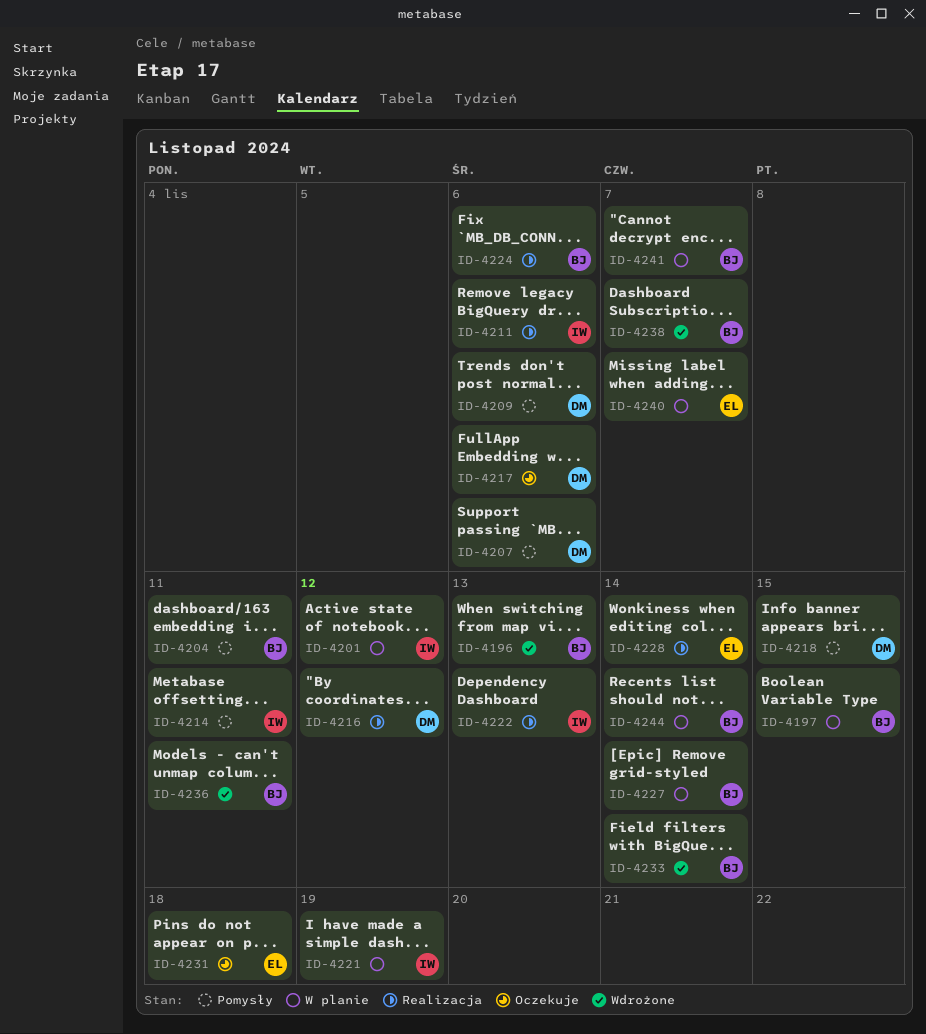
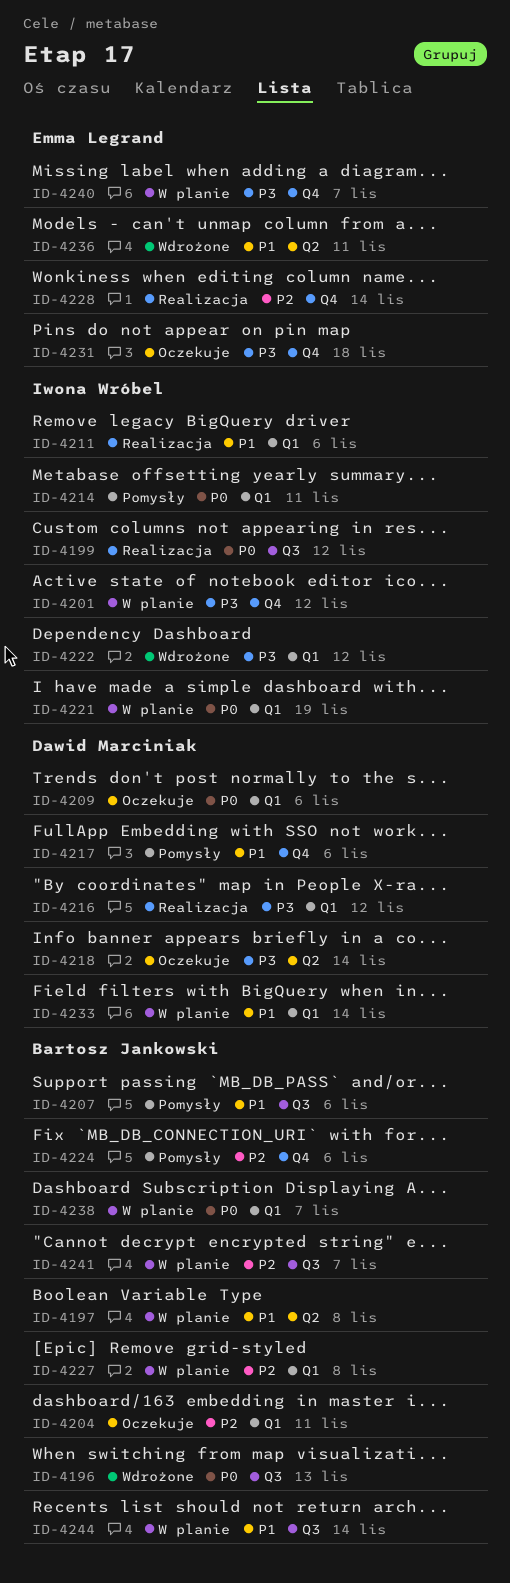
ID-4197, due: Nov 15 -> Nov 8
ID-4199: none -> present
ID-4204, status: Pomysły -> Oczekuje
ID-4207, owner: Dawid Marciniak -> Bartosz Jankowski
ID-4209, status: Pomysły -> Oczekuje
ID-4217, status: Oczekuje -> Pomysły
ID-4218, status: Pomysły -> Oczekuje
ID-4218, due: Nov 15 -> Nov 14
ID-4222, status: Realizacja -> Wdrożone
ID-4222, due: Nov 13 -> Nov 12
ID-4224, status: Realizacja -> Pomysły
ID-4227, due: Nov 14 -> Nov 8
ID-4233, status: Wdrożone -> W planie
ID-4233, owner: Bartosz Jankowski -> Dawid Marciniak
ID-4236, owner: Bartosz Jankowski -> Emma Legrand
ID-4238, status: Wdrożone -> W planie

